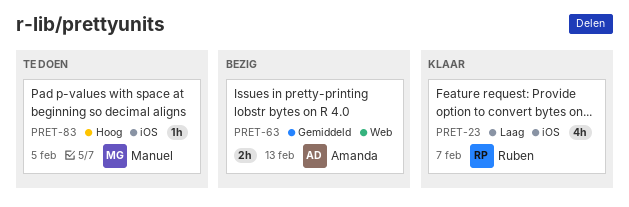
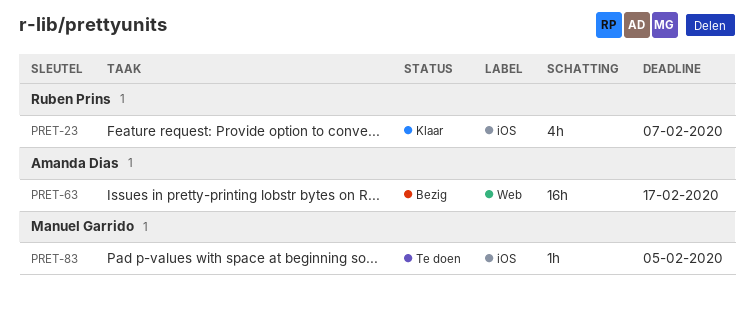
PRET-63, estimate: 2h -> 16h
PRET-63, due: Feb 13 -> Feb 17

